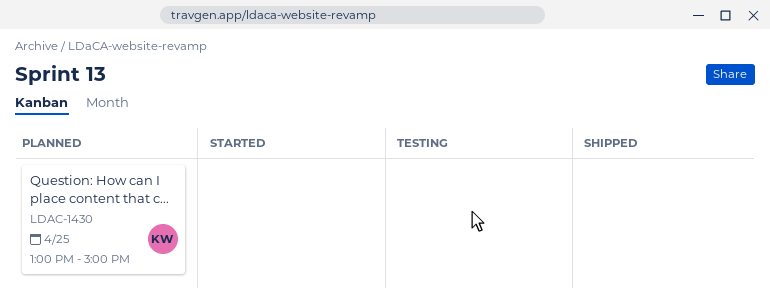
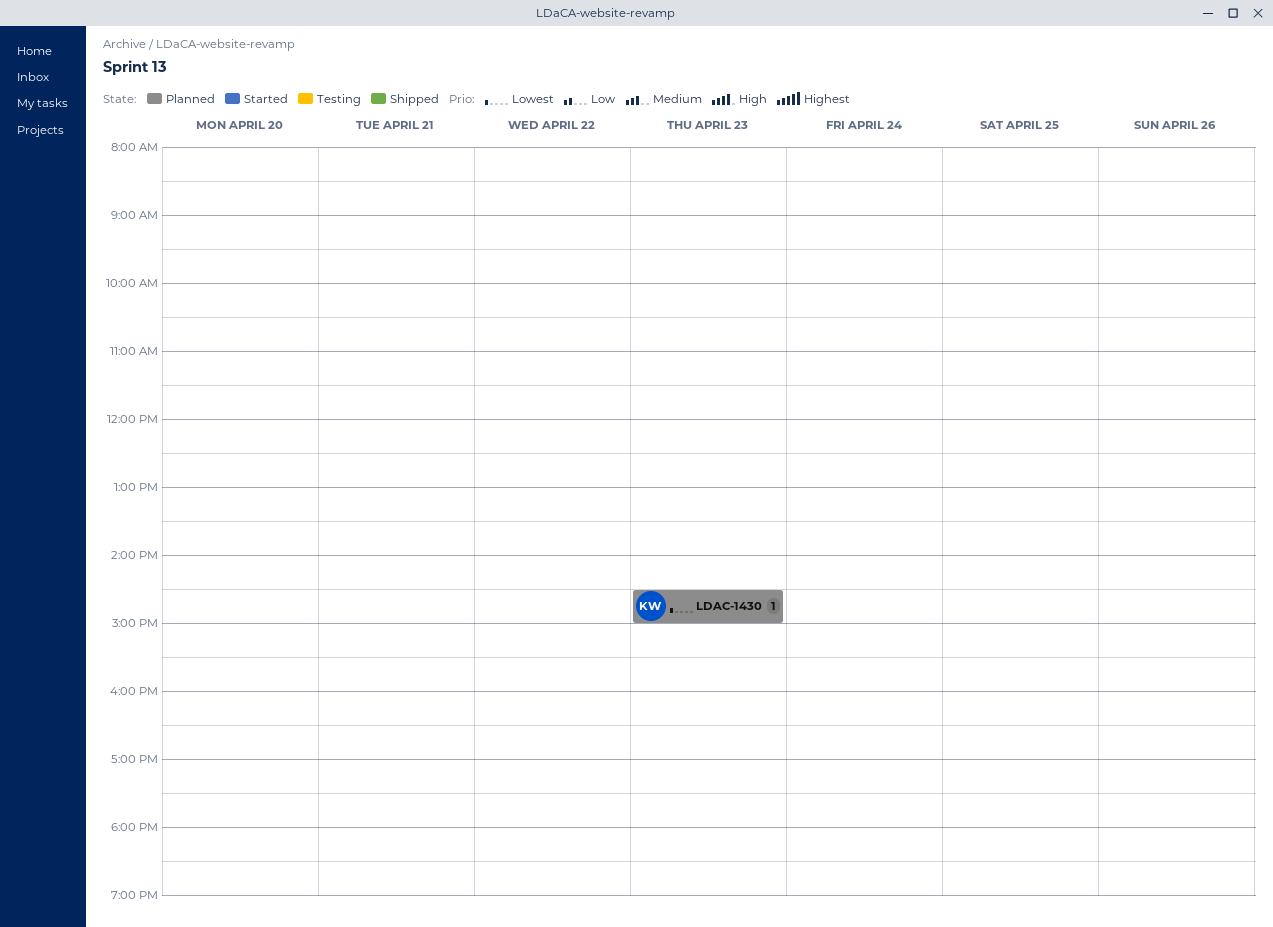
LDAC-1430, day: Apr 25 -> Apr 23
LDAC-1430, begins: 13:00 -> 14:30

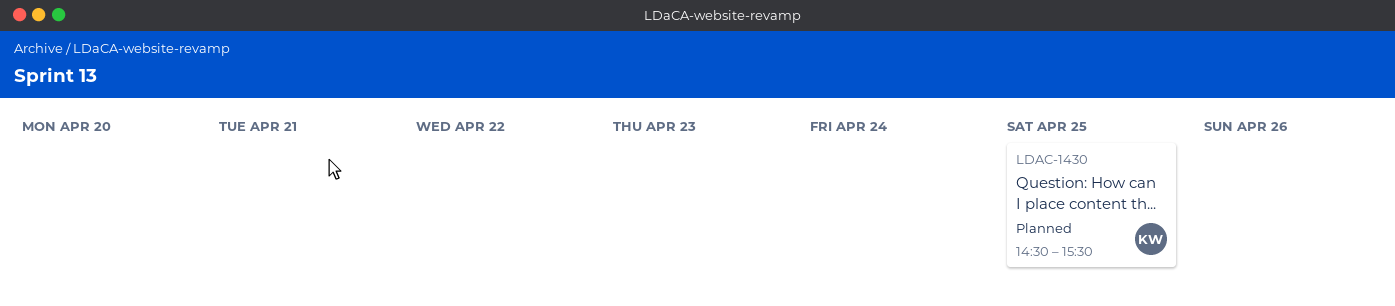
LDAC-1430, day: Apr 23 -> Apr 25
LDAC-1430, ends: 15:00 -> 15:30

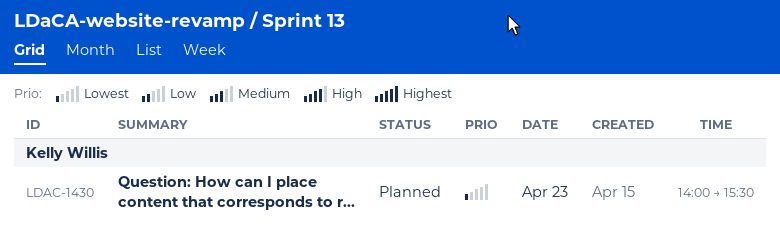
LDAC-1430, day: Apr 25 -> Apr 23
LDAC-1430, begins: 14:30 -> 14:00

